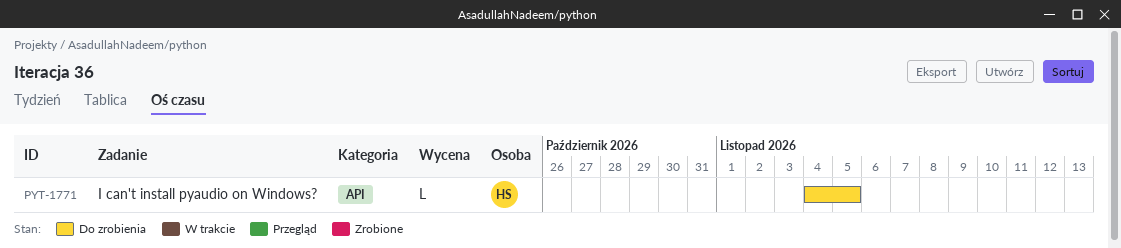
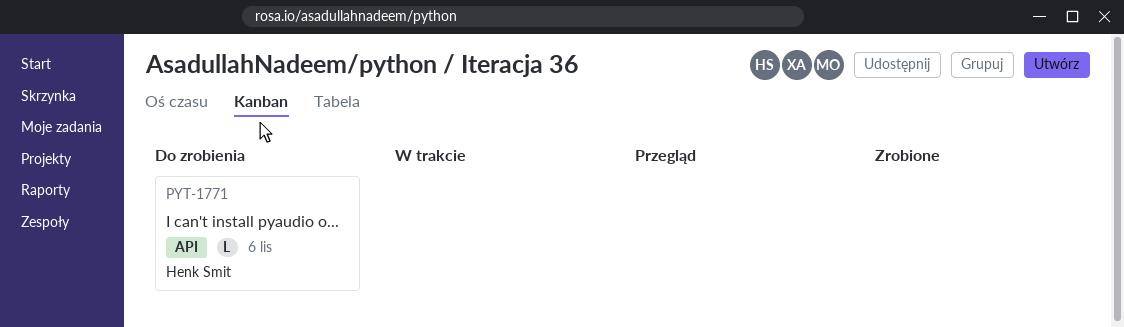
PYT-1771, due: Nov 5 -> Nov 6

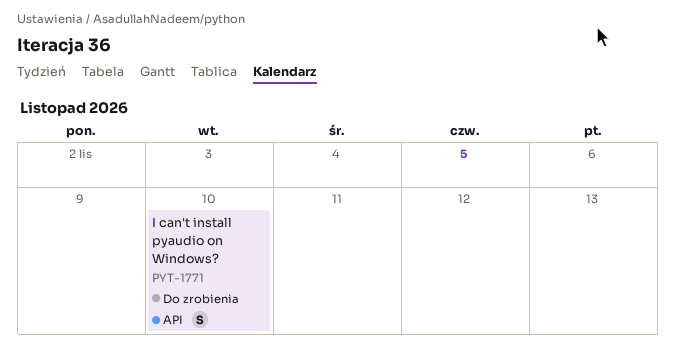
PYT-1771, estimate: L -> S
PYT-1771, due: Nov 6 -> Nov 10

